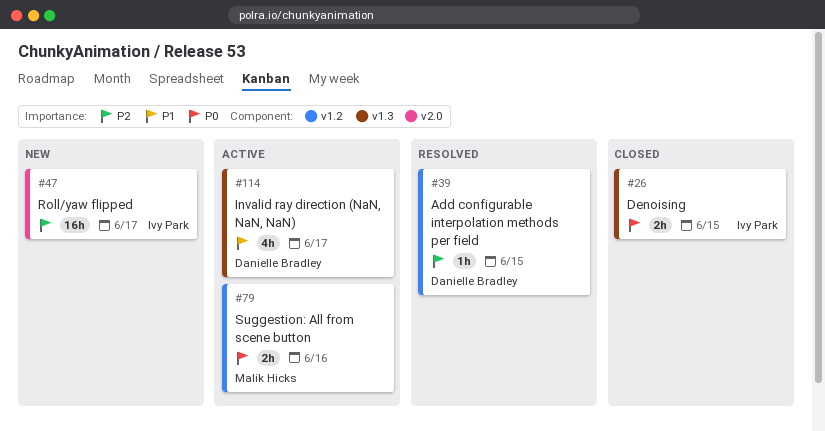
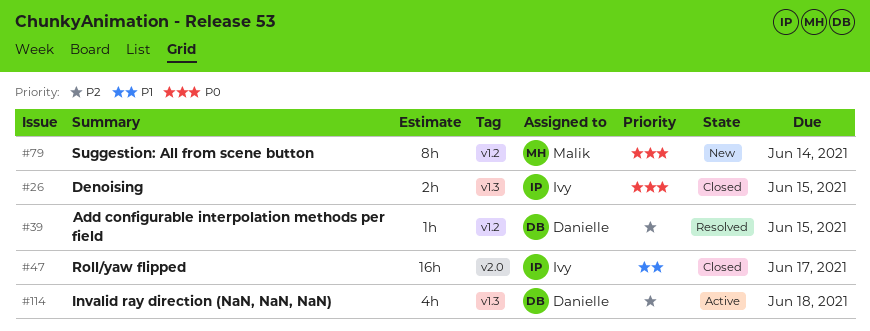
#47, status: New -> Closed
#47, priority: P2 -> P1
#79, status: Active -> New
#79, estimate: 2h -> 8h
#79, due: Jun 16 -> Jun 14
#114, priority: P1 -> P2
#114, due: Jun 17 -> Jun 18

